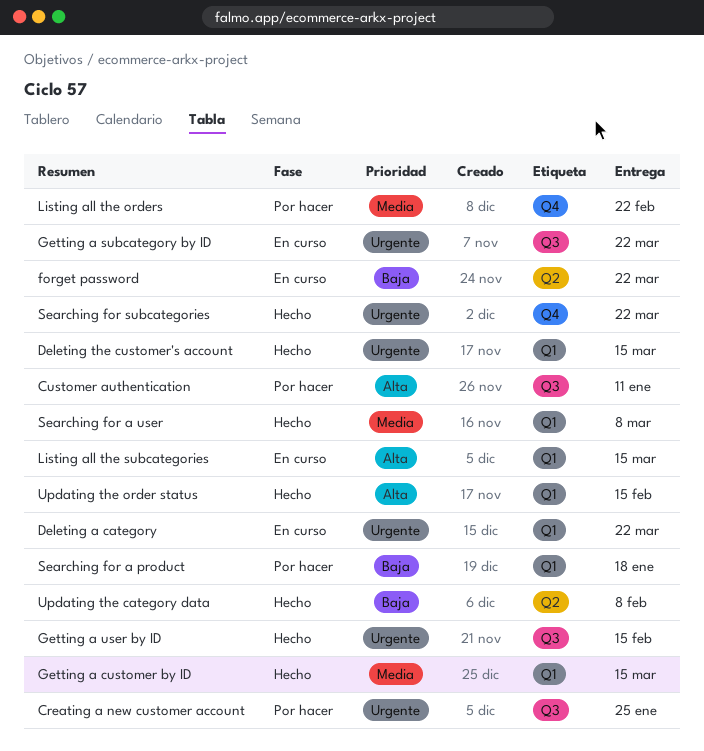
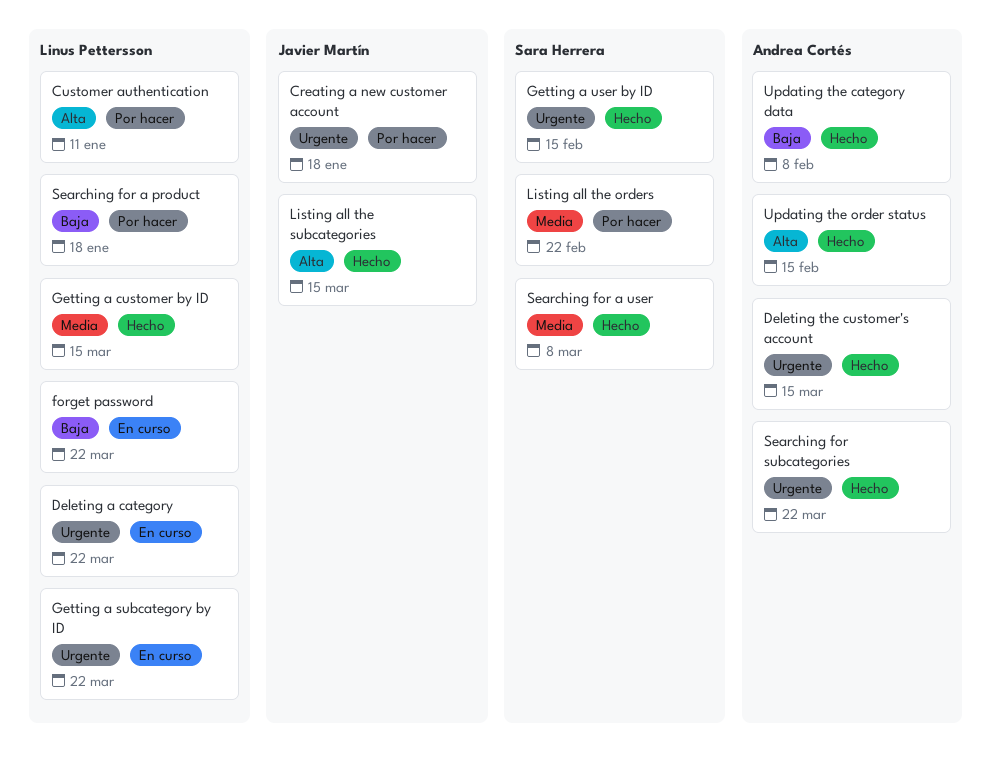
Creating a new customer account, due: Jan 25 -> Jan 18
Listing all the subcategories, status: En curso -> Hecho

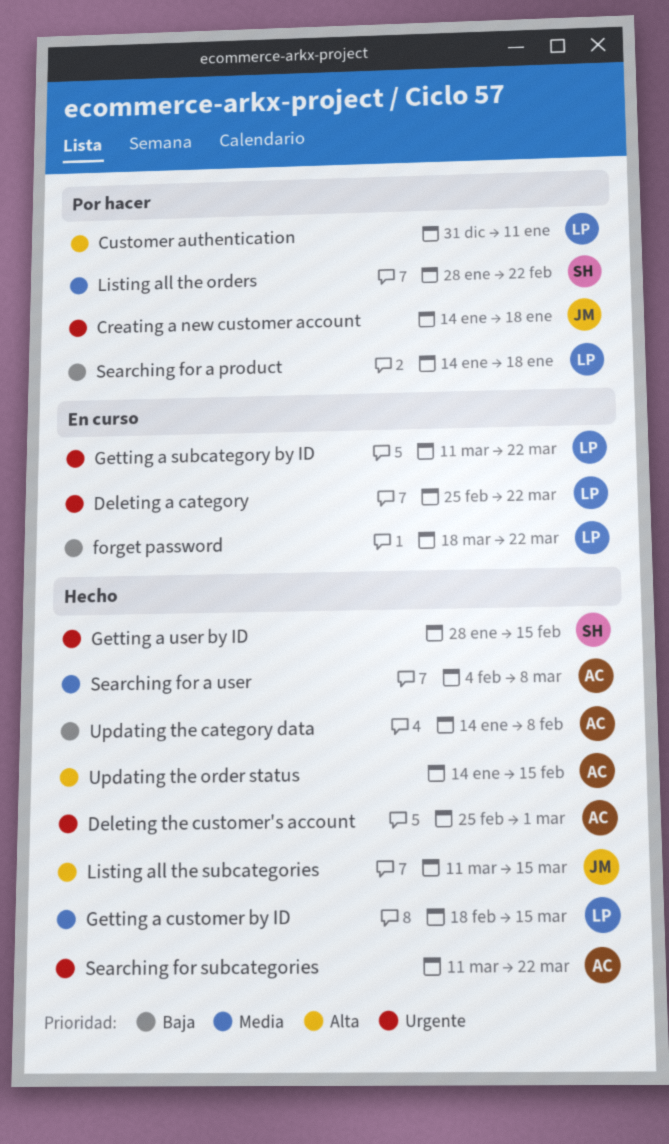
Deleting the customer's account, due: Mar 15 -> Mar 1
Searching for a user, owner: Sara Herrera -> Andrea Cortés

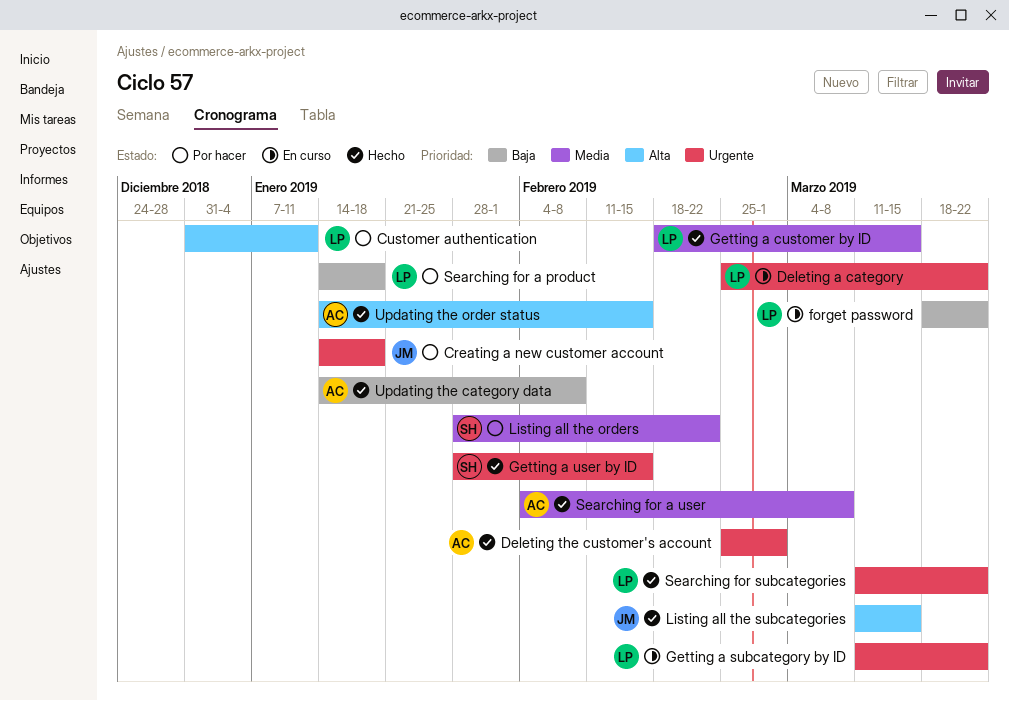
Searching for subcategories, owner: AC -> LP

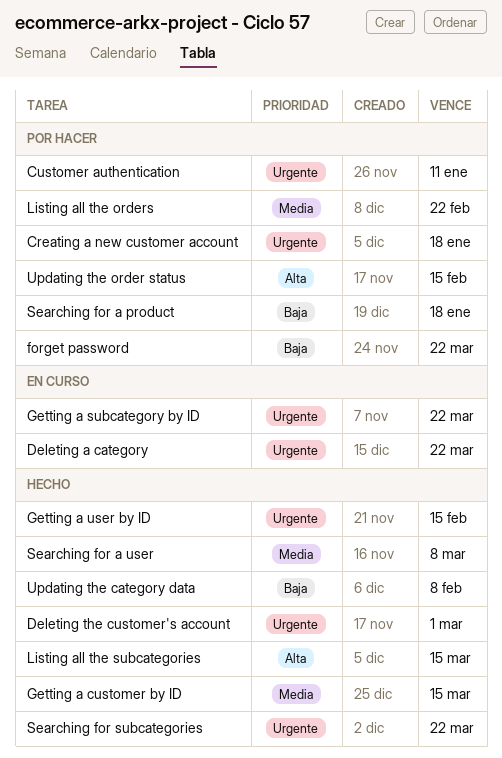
Customer authentication, priority: Alta -> Urgente
forget password, status: En curso -> Por hacer
Updating the order status, status: Hecho -> Por hacer

